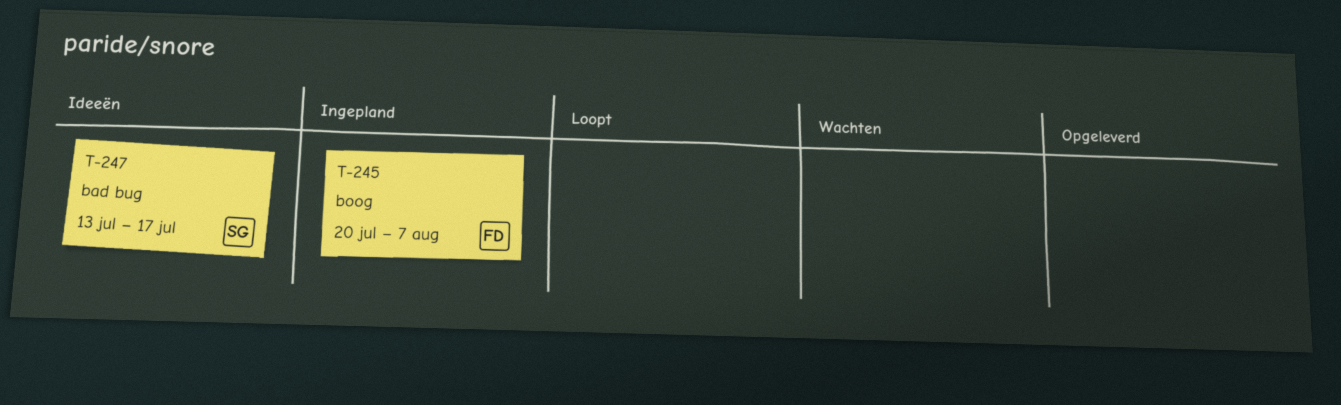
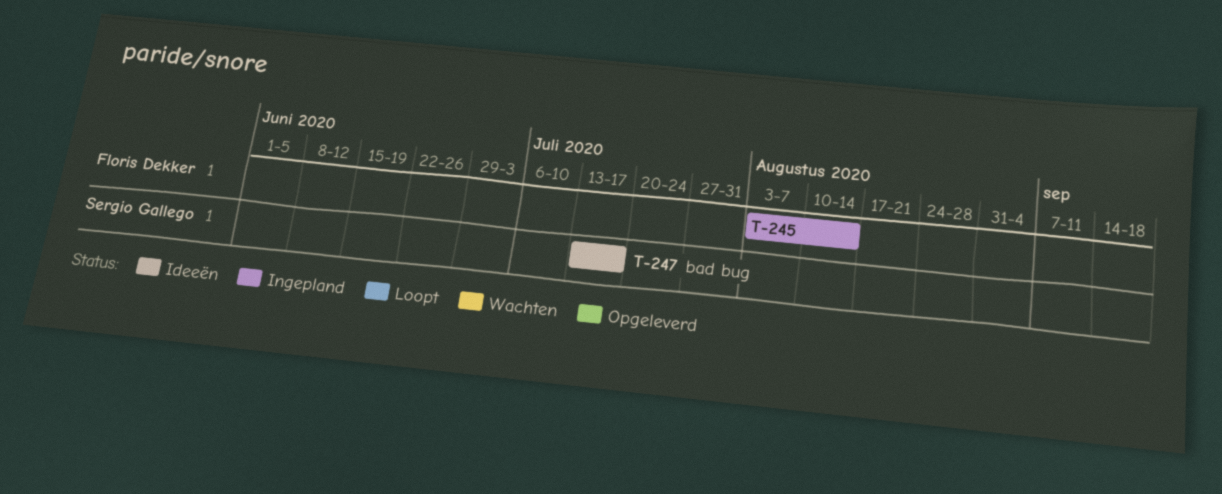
T-245, start: Jul 20 -> Aug 3
T-245, due: Aug 7 -> Aug 14

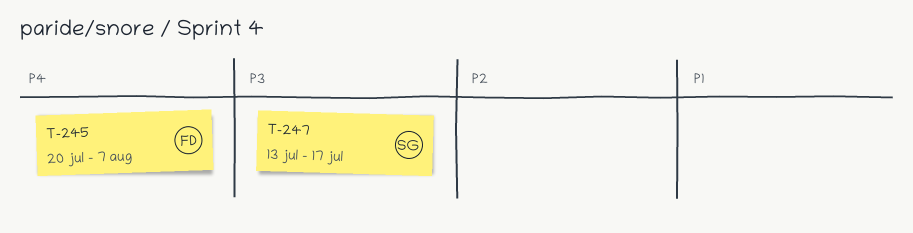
T-245, start: Aug 3 -> Jul 20
T-245, due: Aug 14 -> Aug 7

